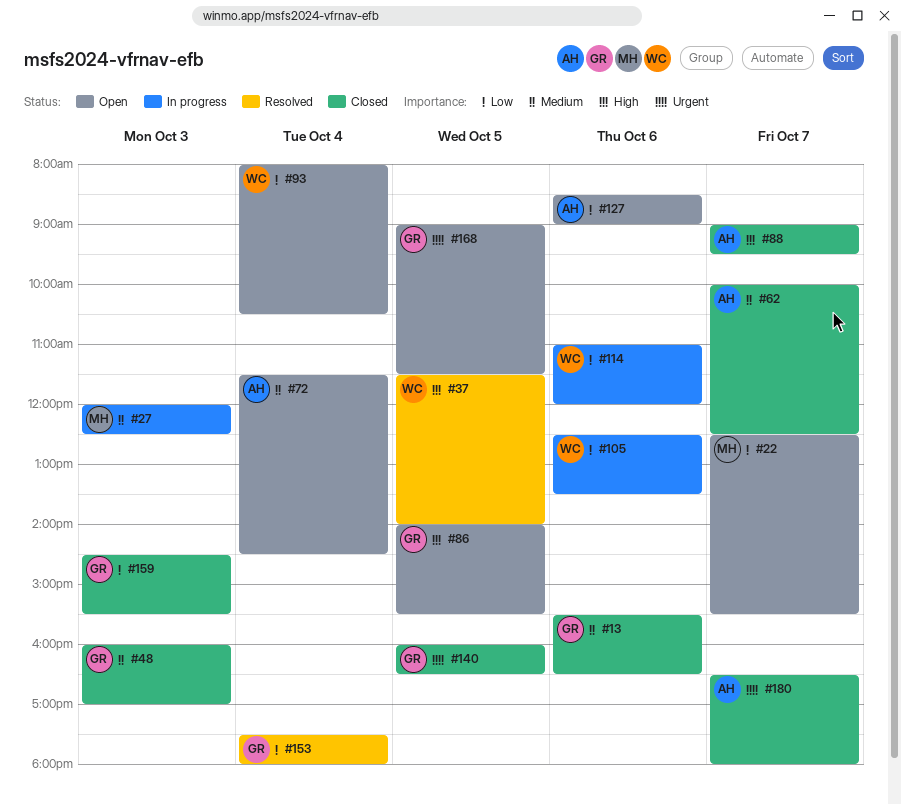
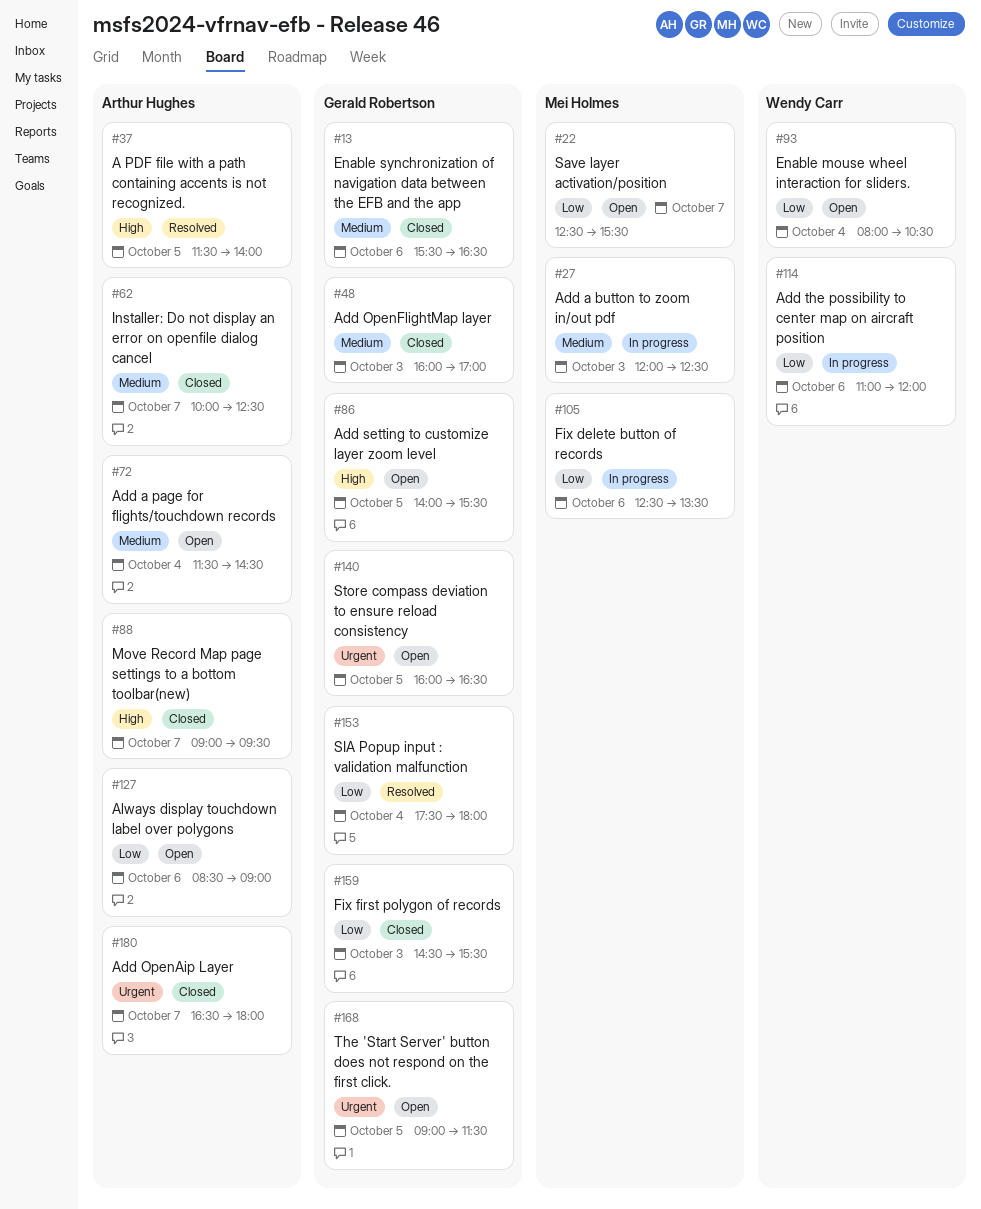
#37, owner: Wendy Carr -> Arthur Hughes
#105, owner: Wendy Carr -> Mei Holmes
#140, status: Closed -> Open

